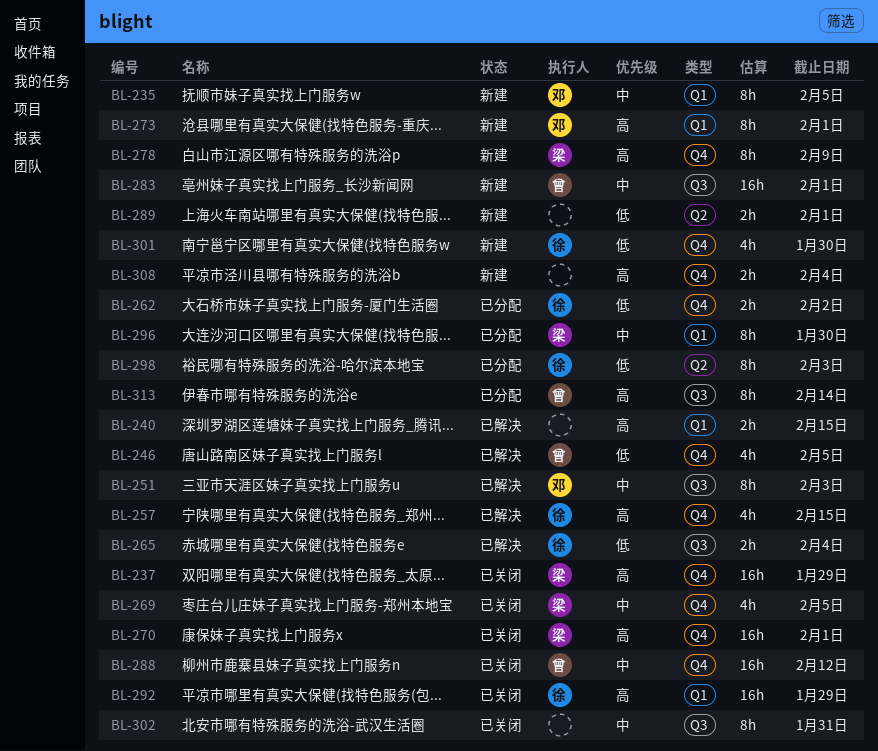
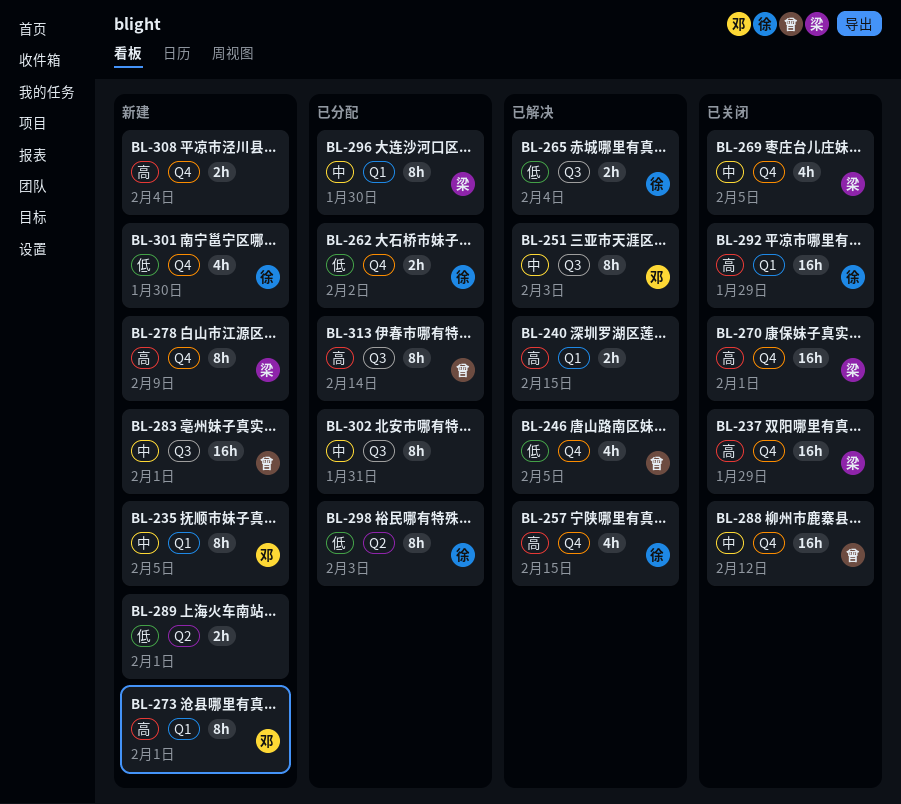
BL-302, status: 已关闭 -> 已分配

